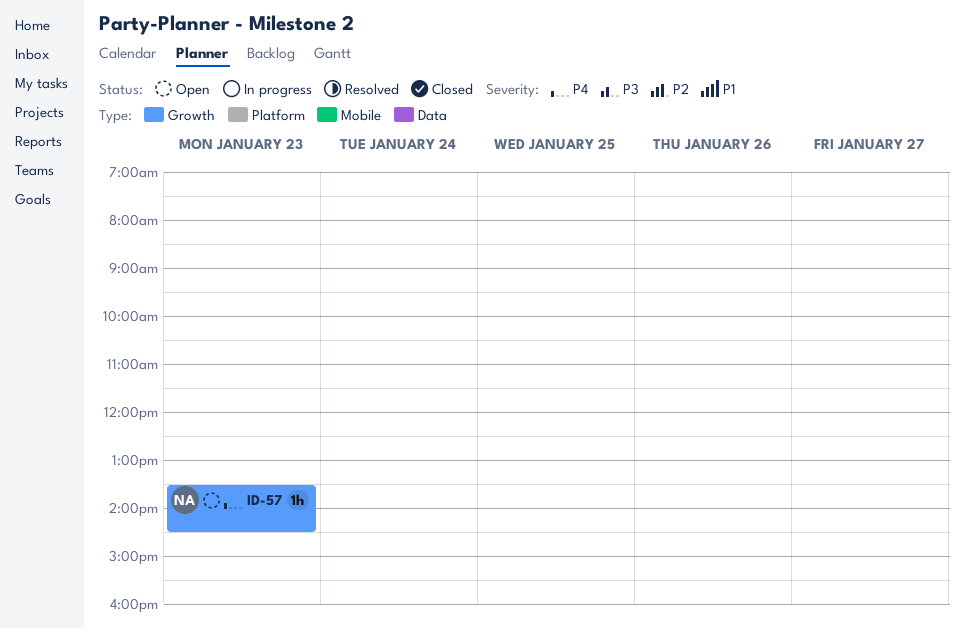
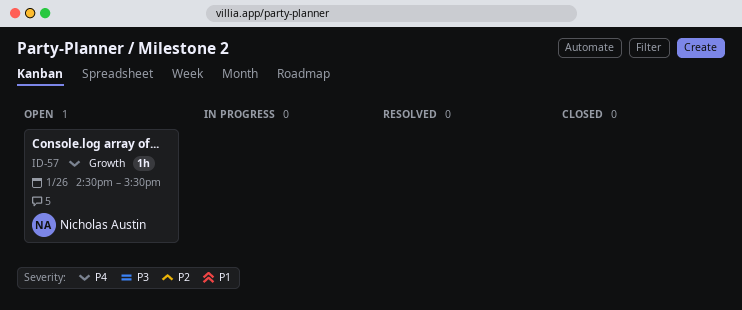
ID-57, day: Jan 23 -> Jan 26
ID-57, begins: 13:30 -> 14:30
ID-57, ends: 14:30 -> 15:30

